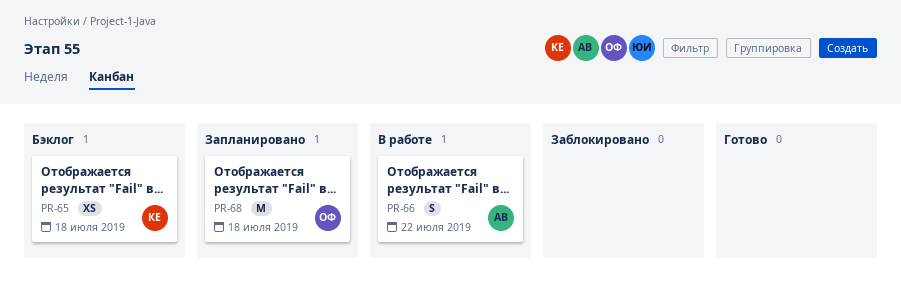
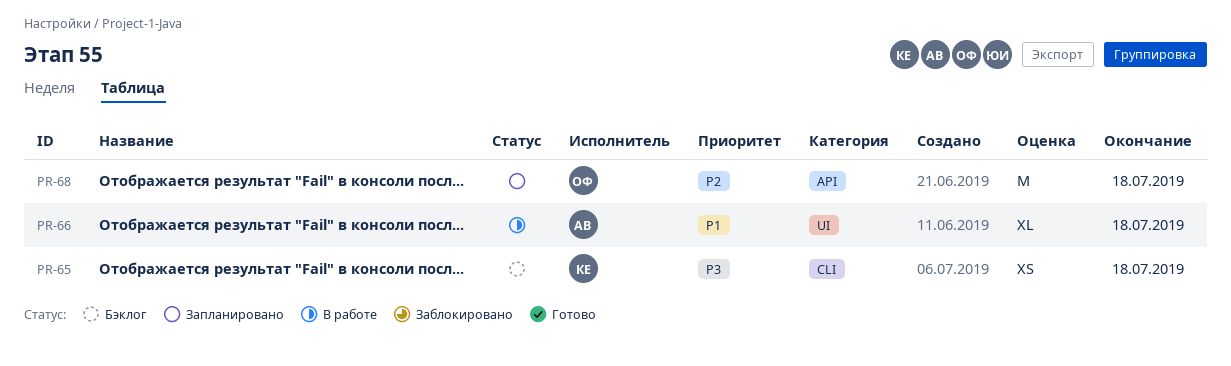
PR-66, estimate: S -> XL
PR-66, due: Jul 22 -> Jul 18

